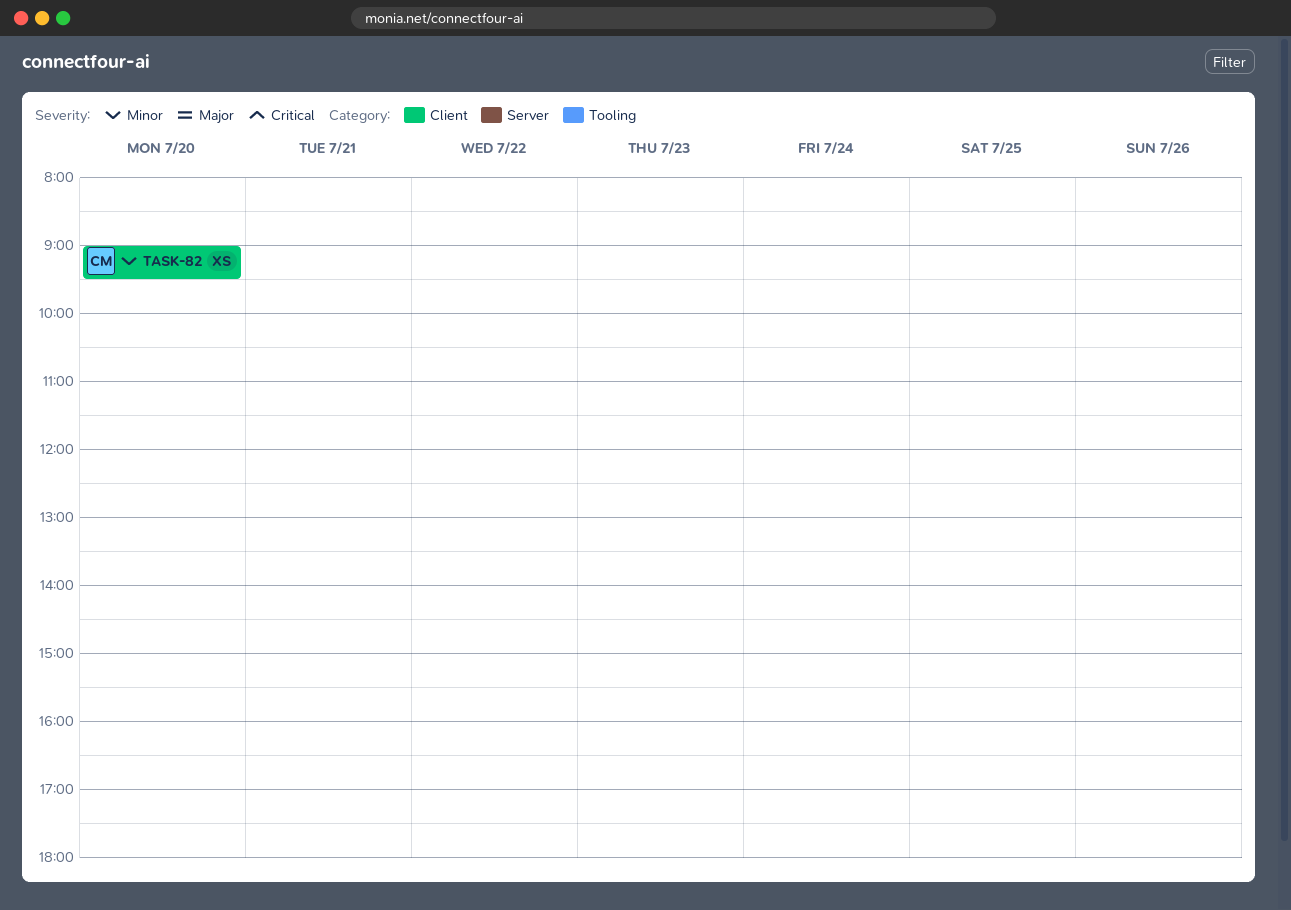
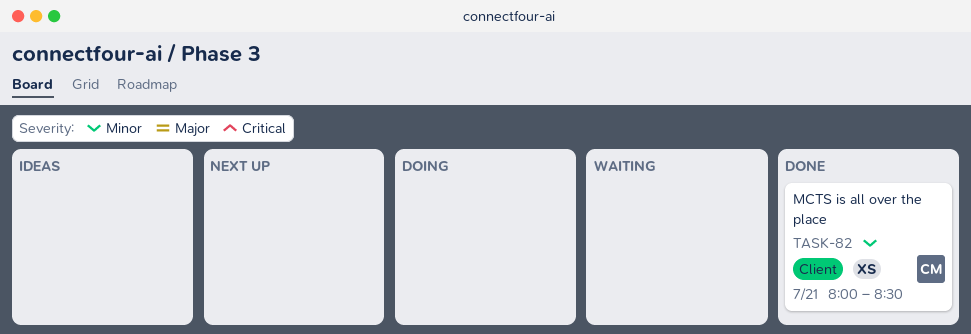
TASK-82, day: Jul 20 -> Jul 21
TASK-82, begins: 09:00 -> 08:00
TASK-82, ends: 09:30 -> 08:30

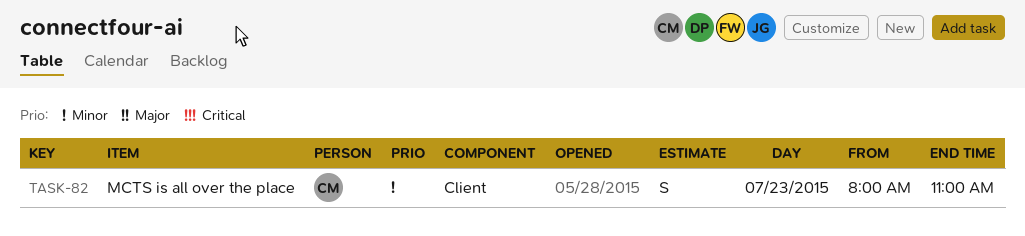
TASK-82, estimate: XS -> S
TASK-82, day: Jul 21 -> Jul 23
TASK-82, ends: 08:30 -> 11:00

